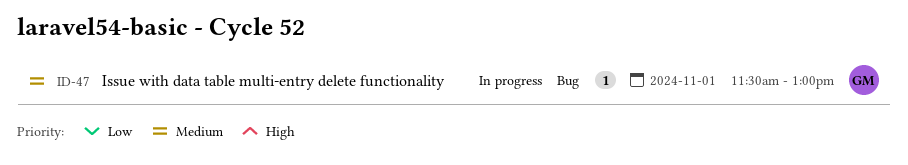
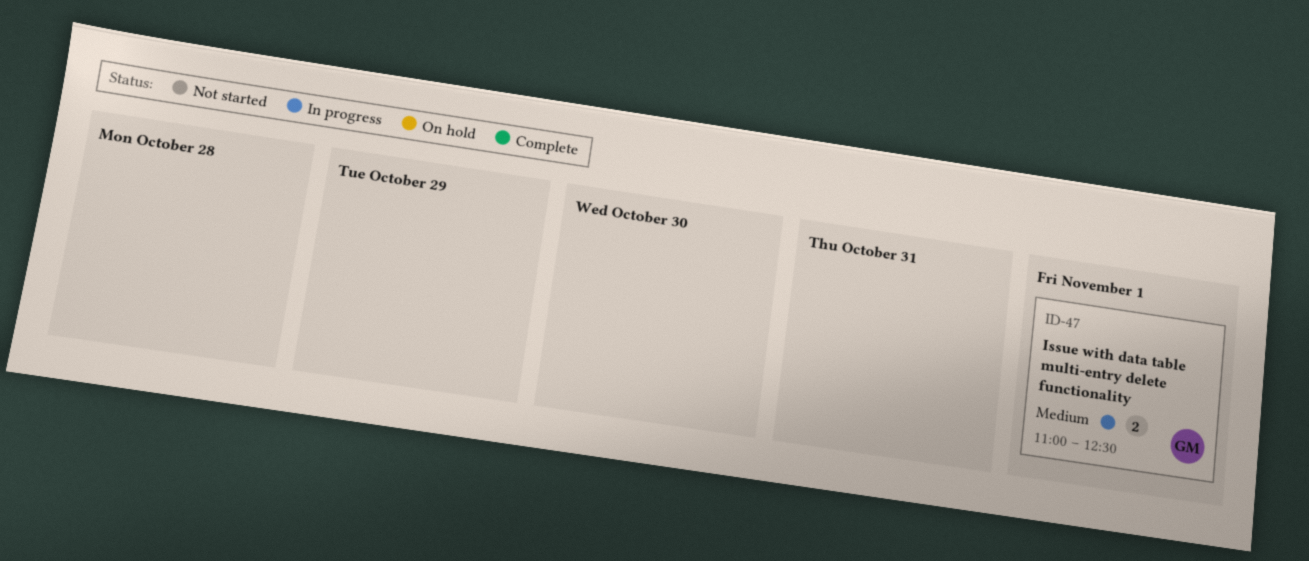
ID-47, estimate: 1 -> 2
ID-47, begins: 11:30 -> 11:00
ID-47, ends: 13:00 -> 12:30

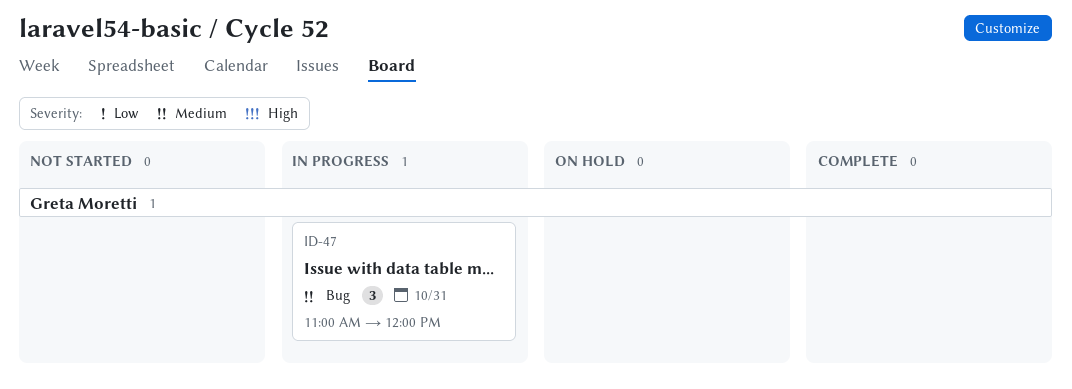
ID-47, estimate: 2 -> 3
ID-47, day: Nov 1 -> Oct 31
ID-47, ends: 12:30 -> 12:00

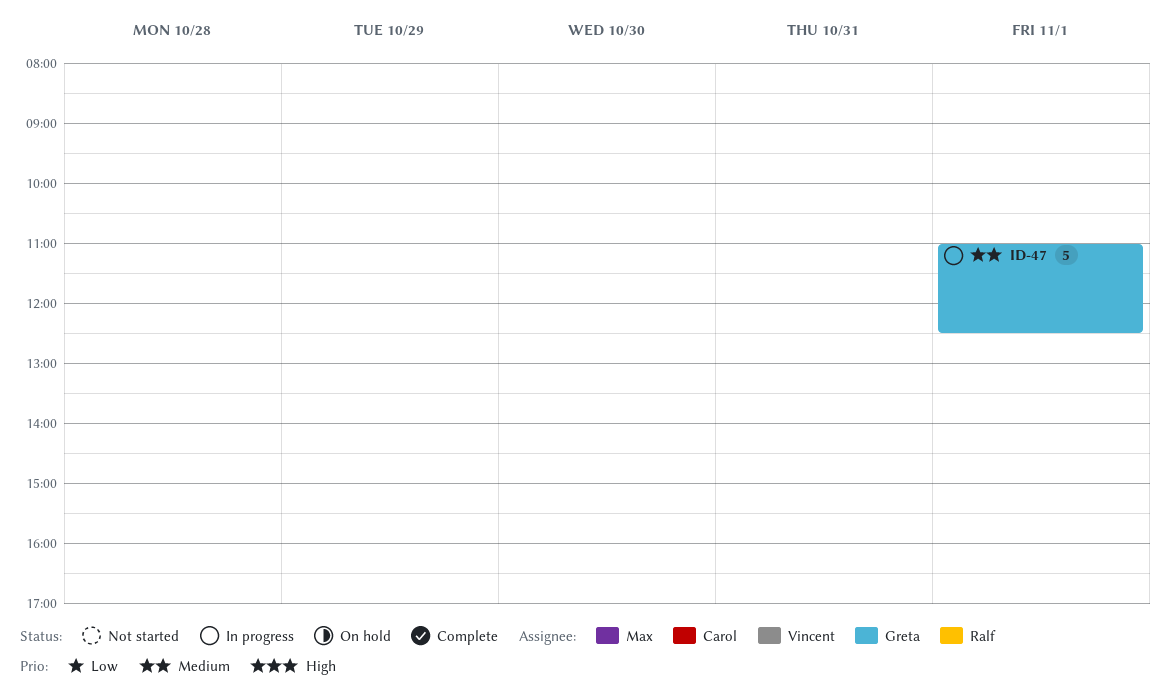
ID-47, estimate: 3 -> 5
ID-47, day: Oct 31 -> Nov 1
ID-47, ends: 12:00 -> 12:30

